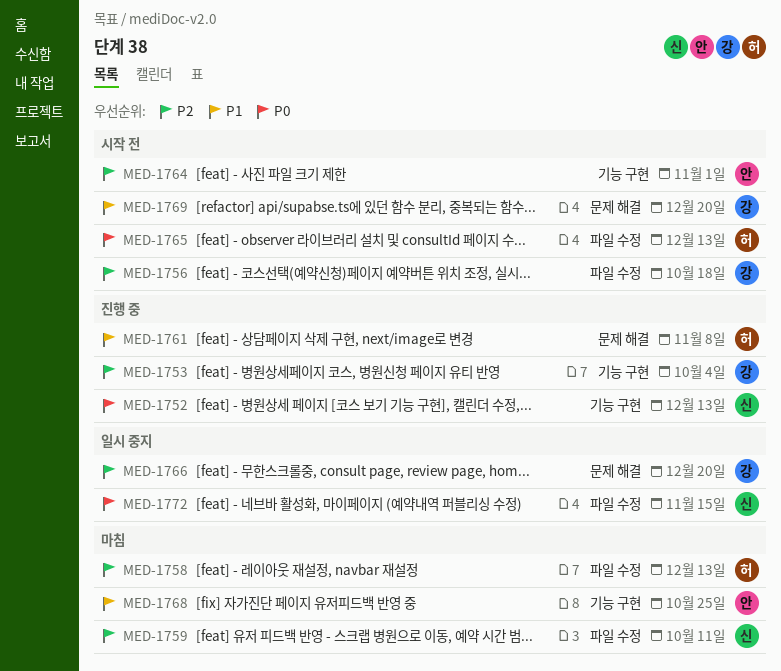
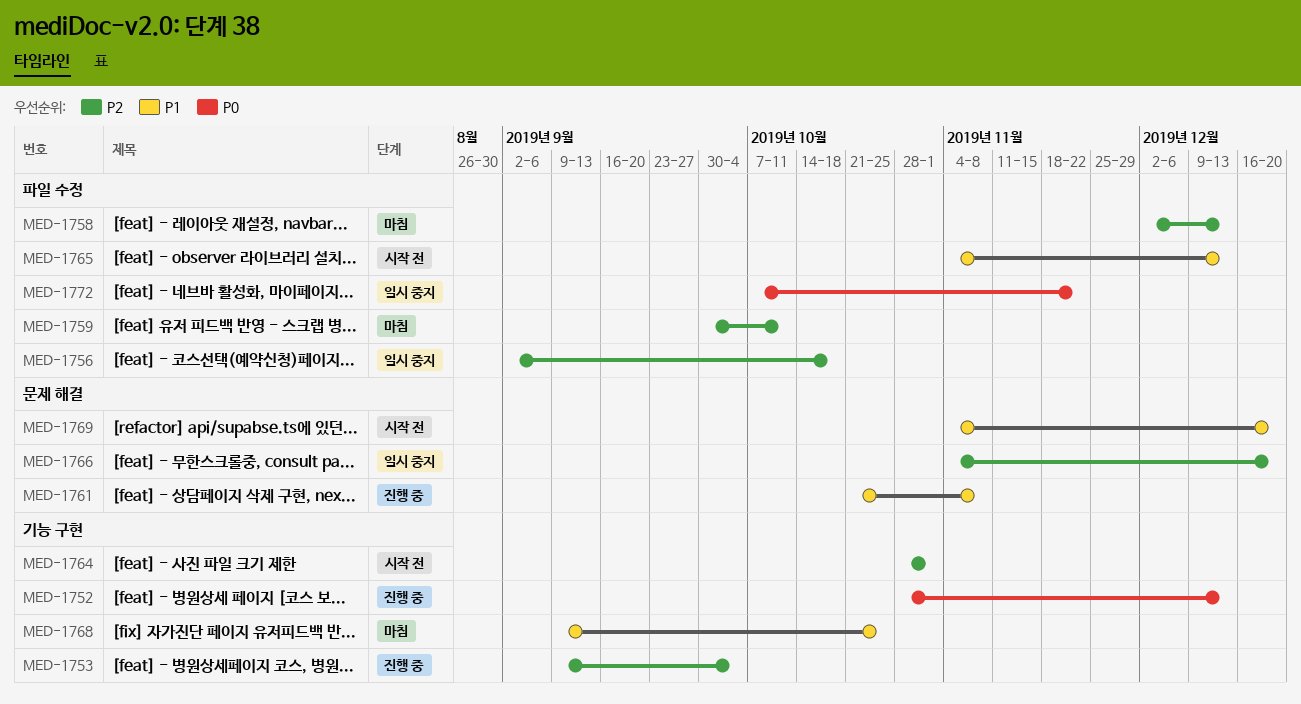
MED-1756, status: 시작 전 -> 일시 중지
MED-1765, priority: P0 -> P1
MED-1772, due: Nov 15 -> Nov 22

